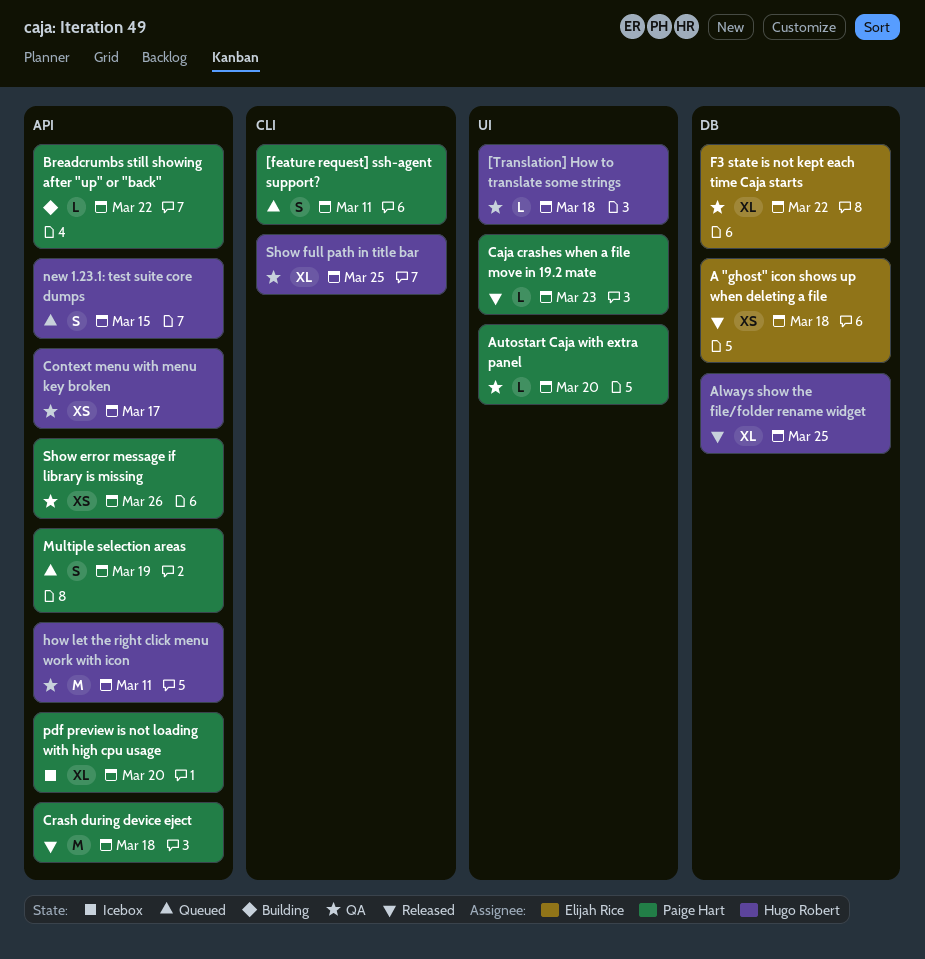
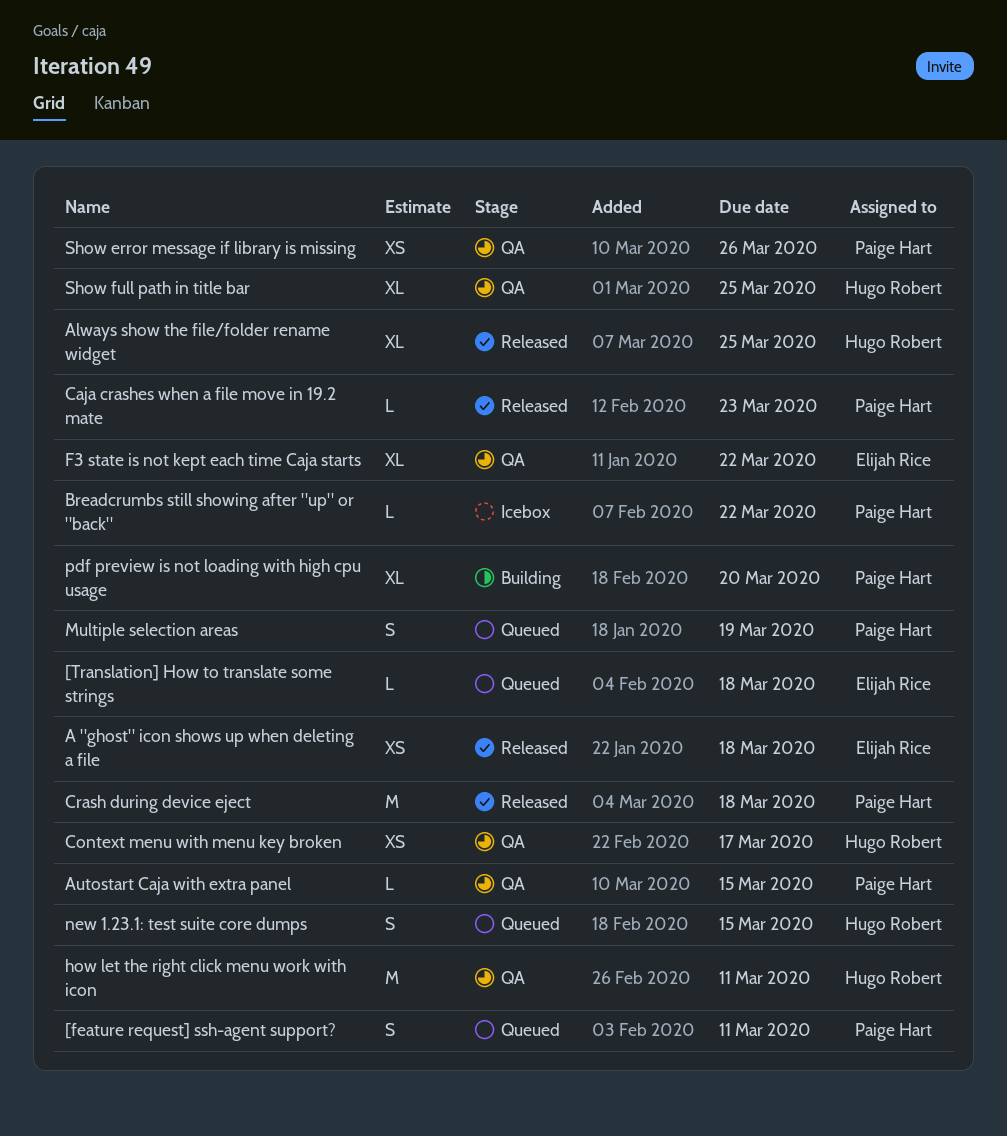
[Translation] How to translate some strings, status: QA -> Queued
[Translation] How to translate some strings, owner: Hugo Robert -> Elijah Rice
Autostart Caja with extra panel, due: Mar 20 -> Mar 15
Breadcrumbs still showing after "up" or "back", status: Building -> Icebox
pdf preview is not loading with high cpu usage, status: Icebox -> Building

